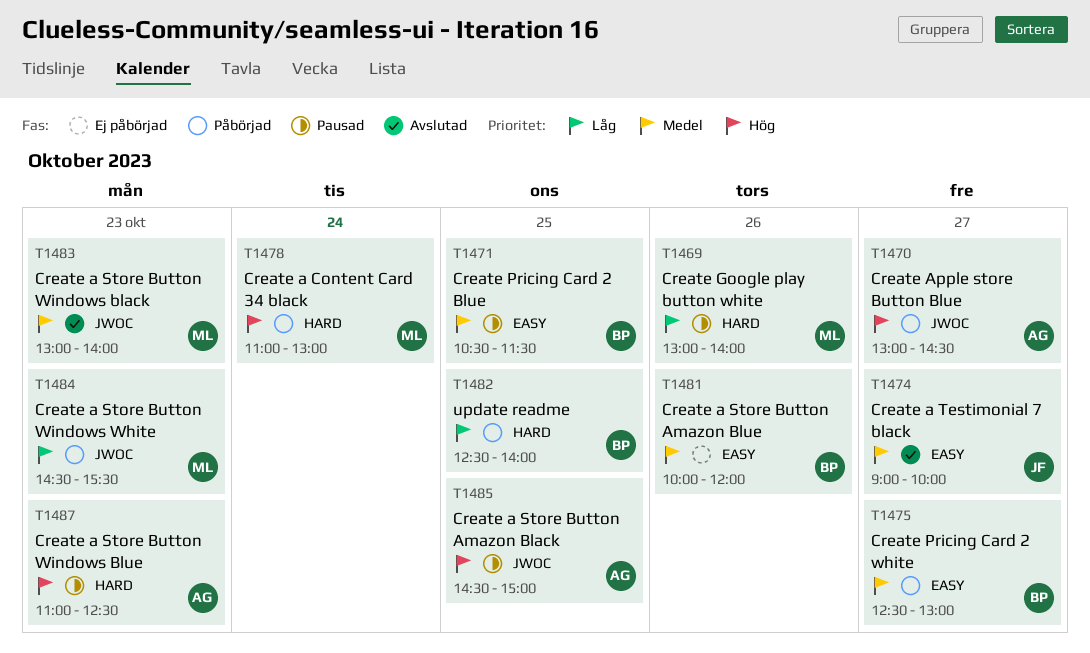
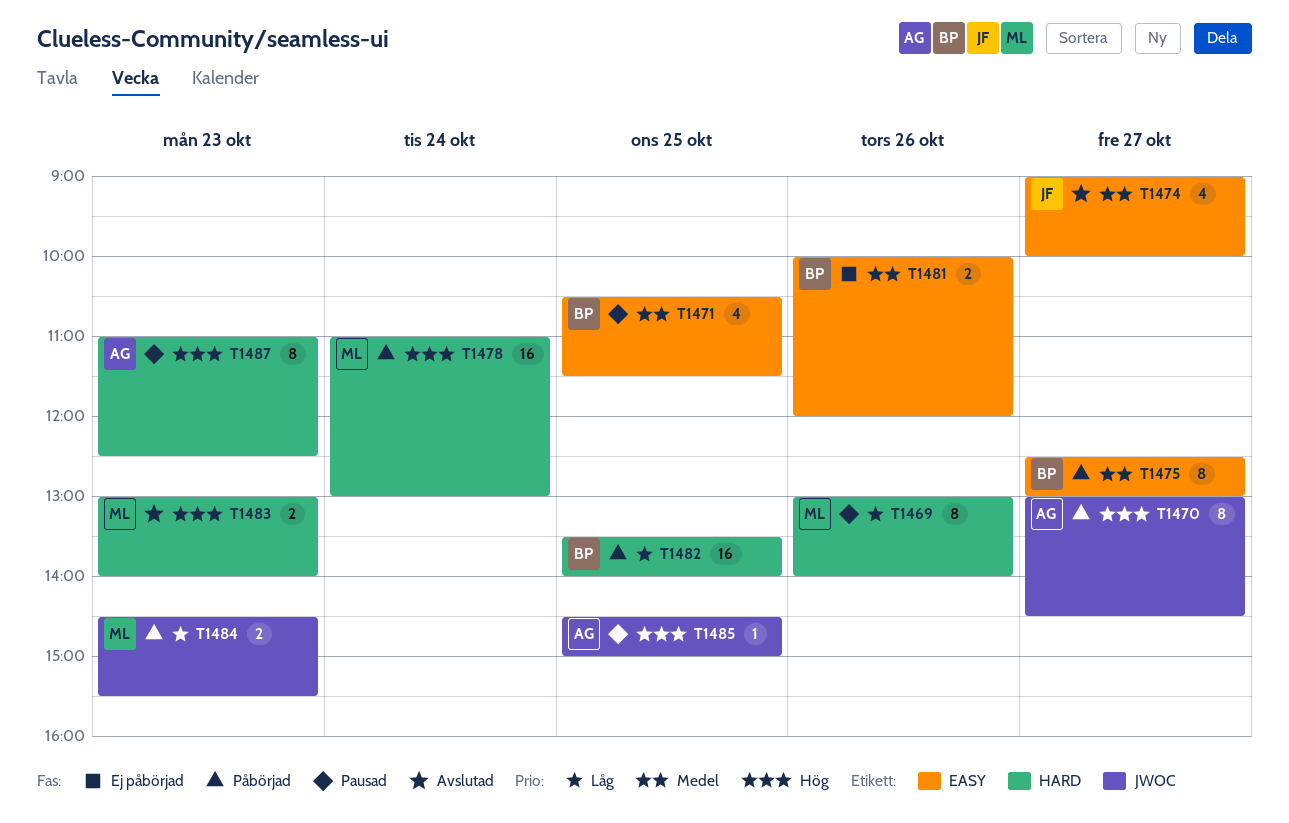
T1482, begins: 12:30 -> 13:30
T1483, priority: Medel -> Hög
T1483, label: JWOC -> HARD

